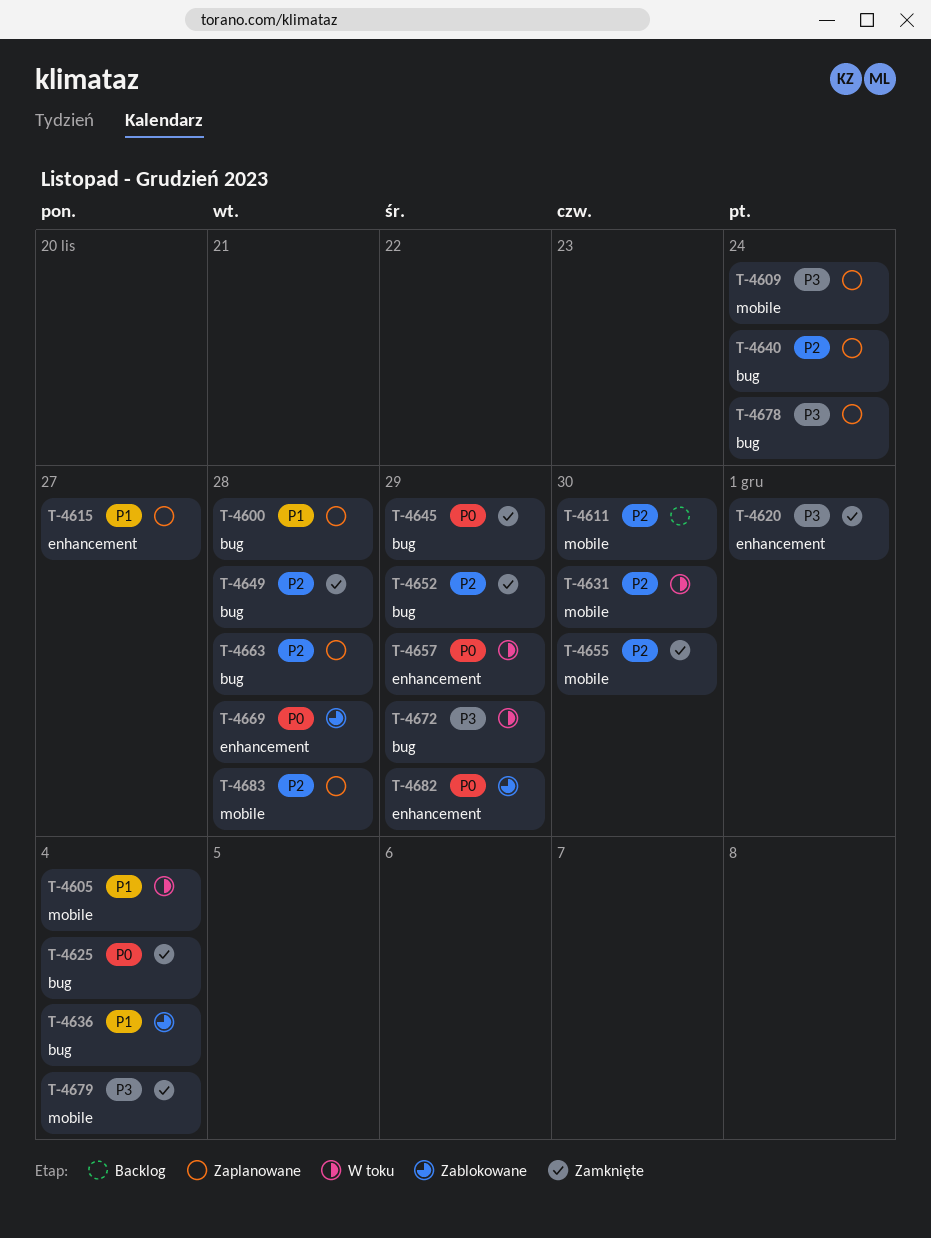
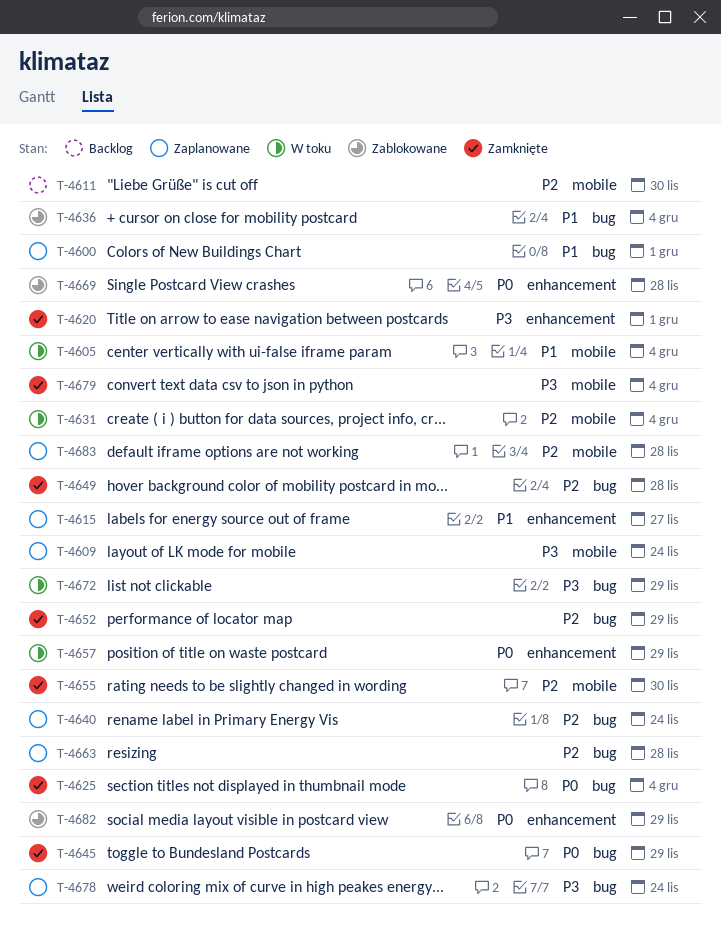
T-4600, due: Nov 28 -> Dec 1
T-4631, due: Nov 30 -> Dec 4

